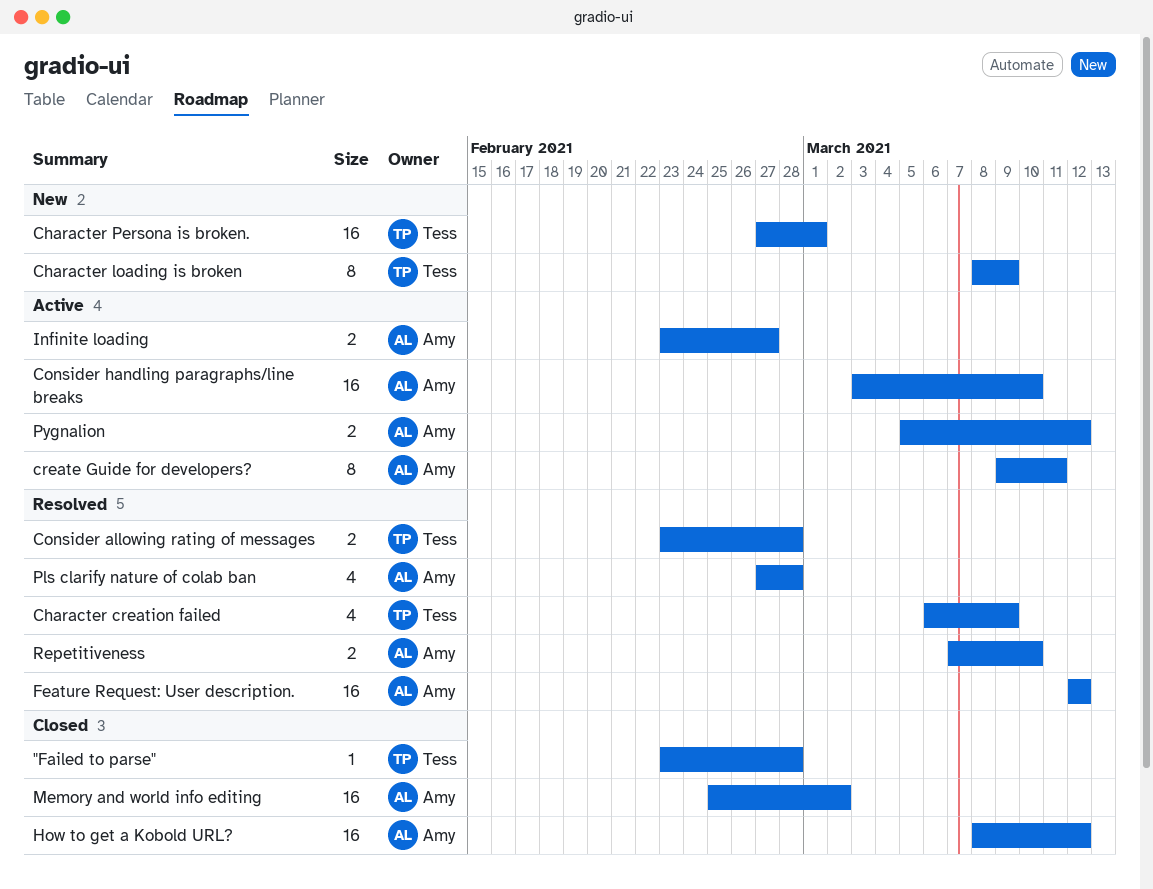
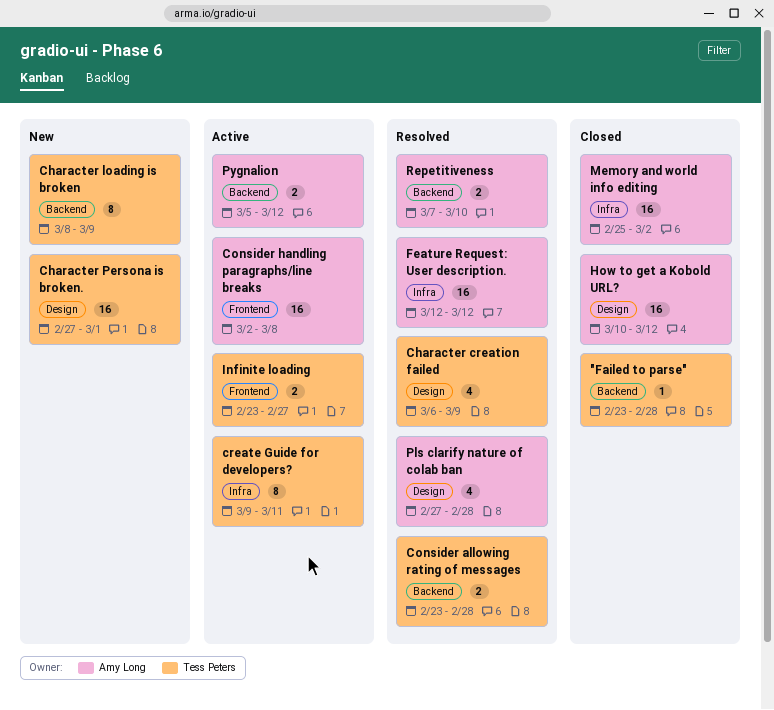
Consider handling paragraphs/line breaks, start: Mar 3 -> Mar 2
Consider handling paragraphs/line breaks, due: Mar 10 -> Mar 8
create Guide for developers?, owner: Amy Long -> Tess Peters
How to get a Kobold URL?, start: Mar 8 -> Mar 10
Infinite loading, owner: Amy Long -> Tess Peters

